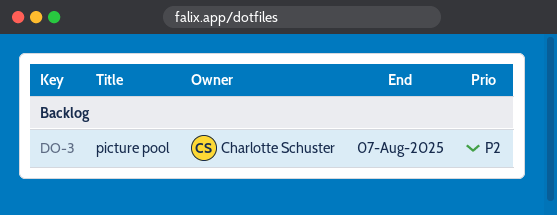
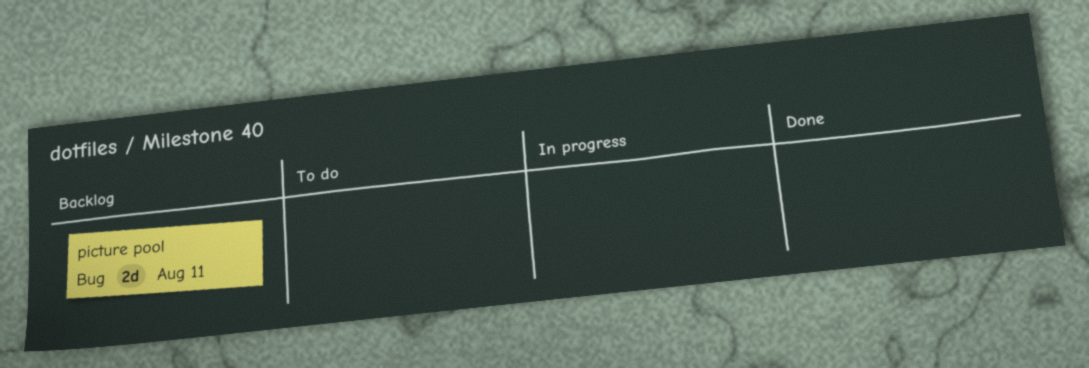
picture pool, due: Aug 7 -> Aug 11

